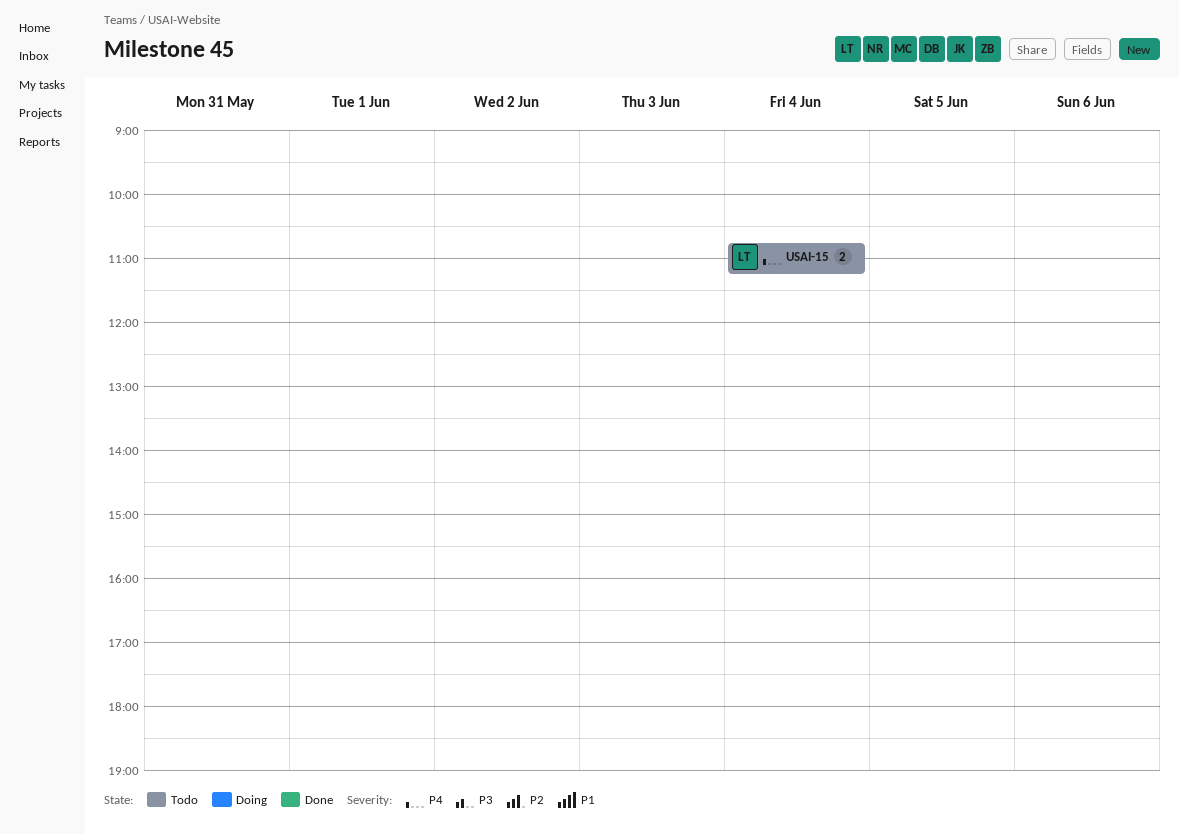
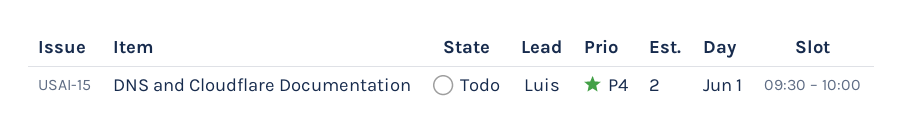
USAI-15, day: Jun 4 -> Jun 1
USAI-15, begins: 10:45 -> 09:30
USAI-15, ends: 11:15 -> 10:00

